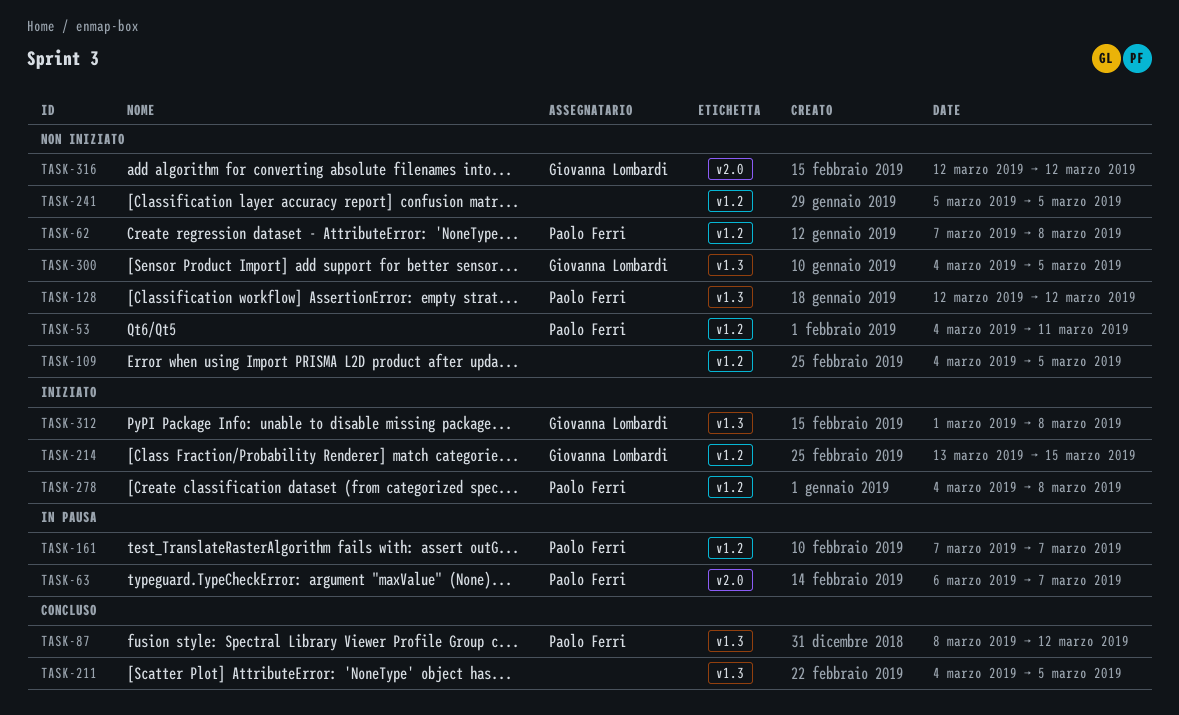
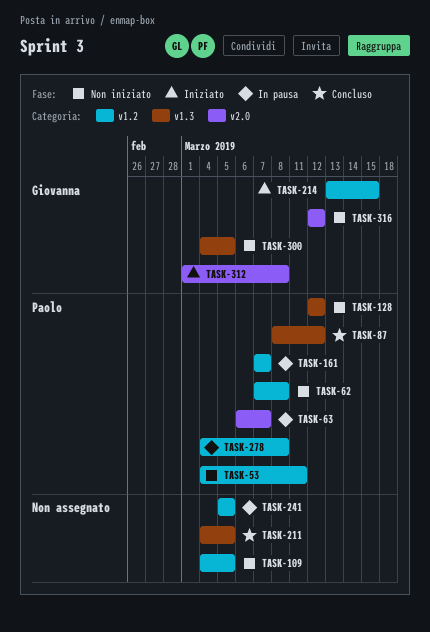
TASK-241, status: Non iniziato -> In pausa
TASK-278, status: Iniziato -> In pausa
TASK-312, label: v1.3 -> v2.0

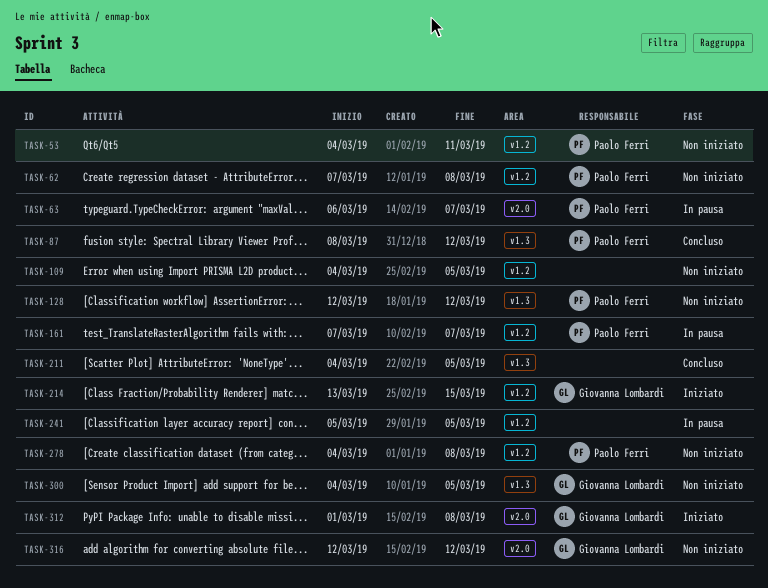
TASK-278, status: In pausa -> Non iniziato

